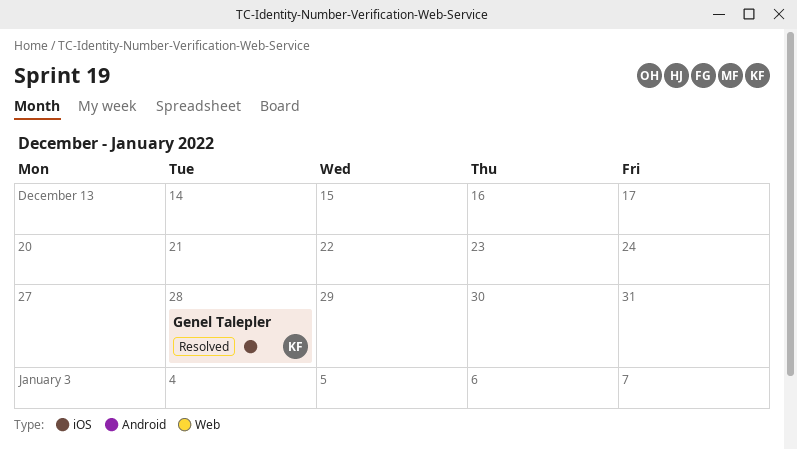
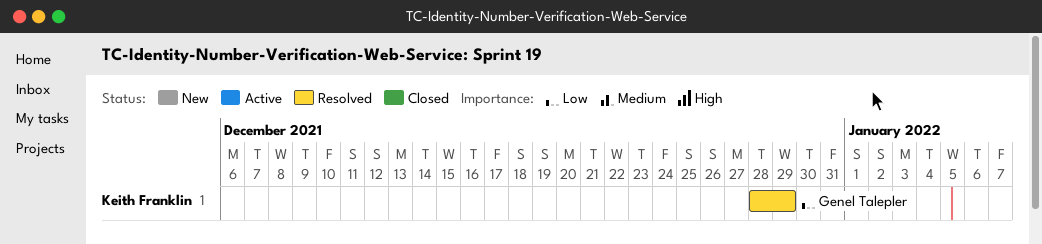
Genel Talepler, due: Dec 28 -> Dec 29

